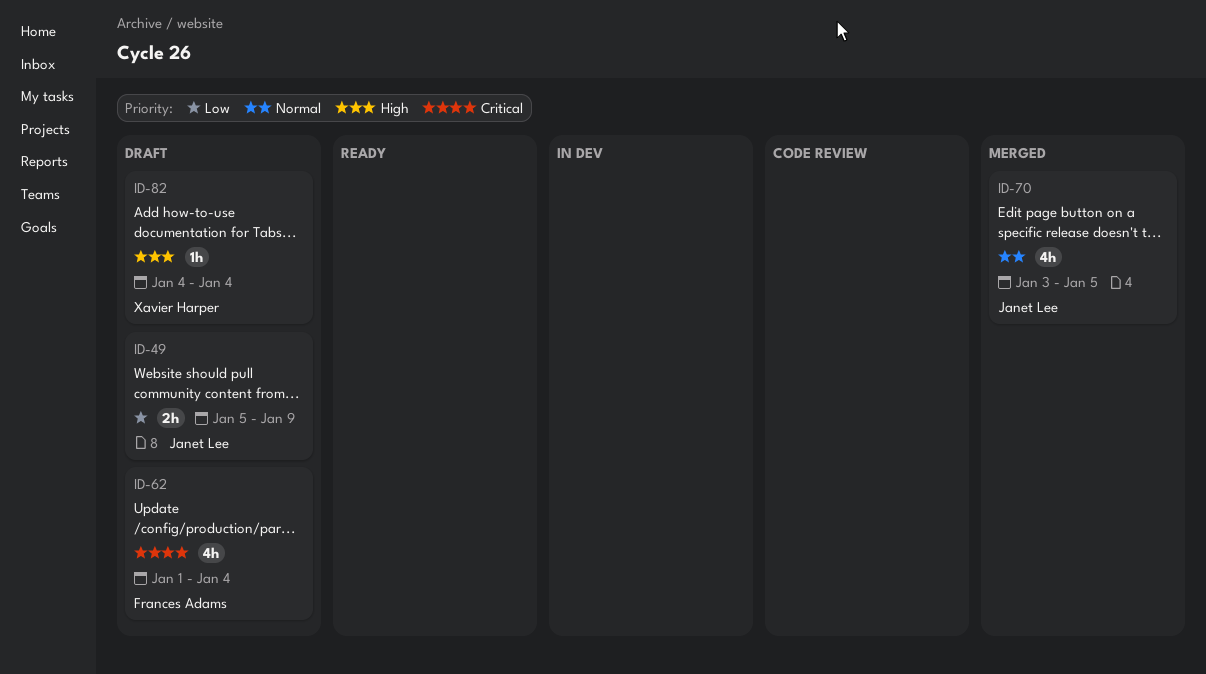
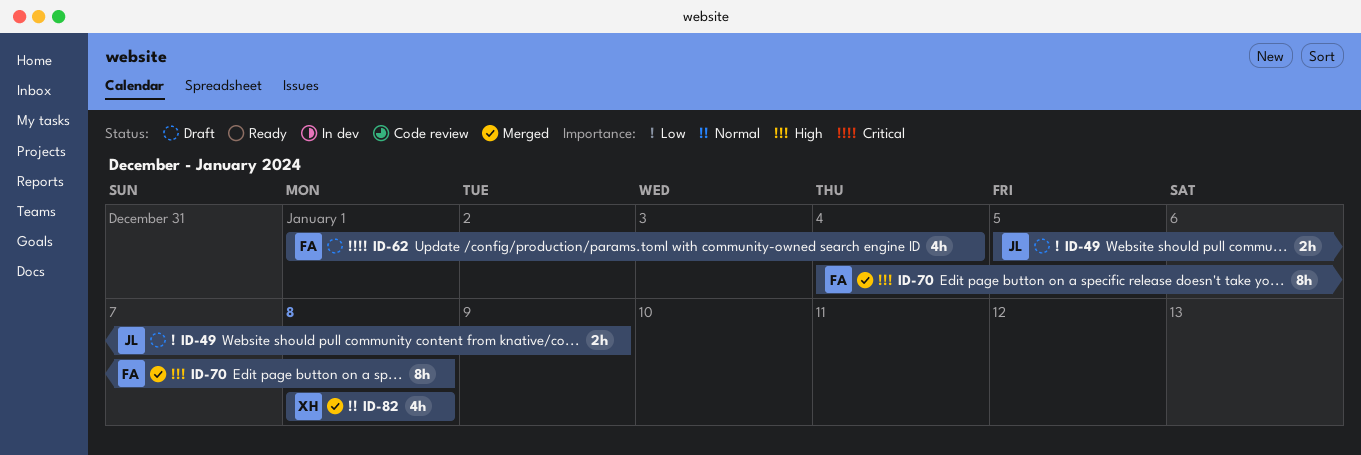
ID-70, owner: Janet Lee -> Frances Adams
ID-70, priority: Normal -> High
ID-70, estimate: 4h -> 8h
ID-70, start: Jan 3 -> Jan 4
ID-70, due: Jan 5 -> Jan 8
ID-82, status: Draft -> Merged
ID-82, priority: High -> Normal
ID-82, estimate: 1h -> 4h
ID-82, start: Jan 4 -> Jan 8
ID-82, due: Jan 4 -> Jan 8

